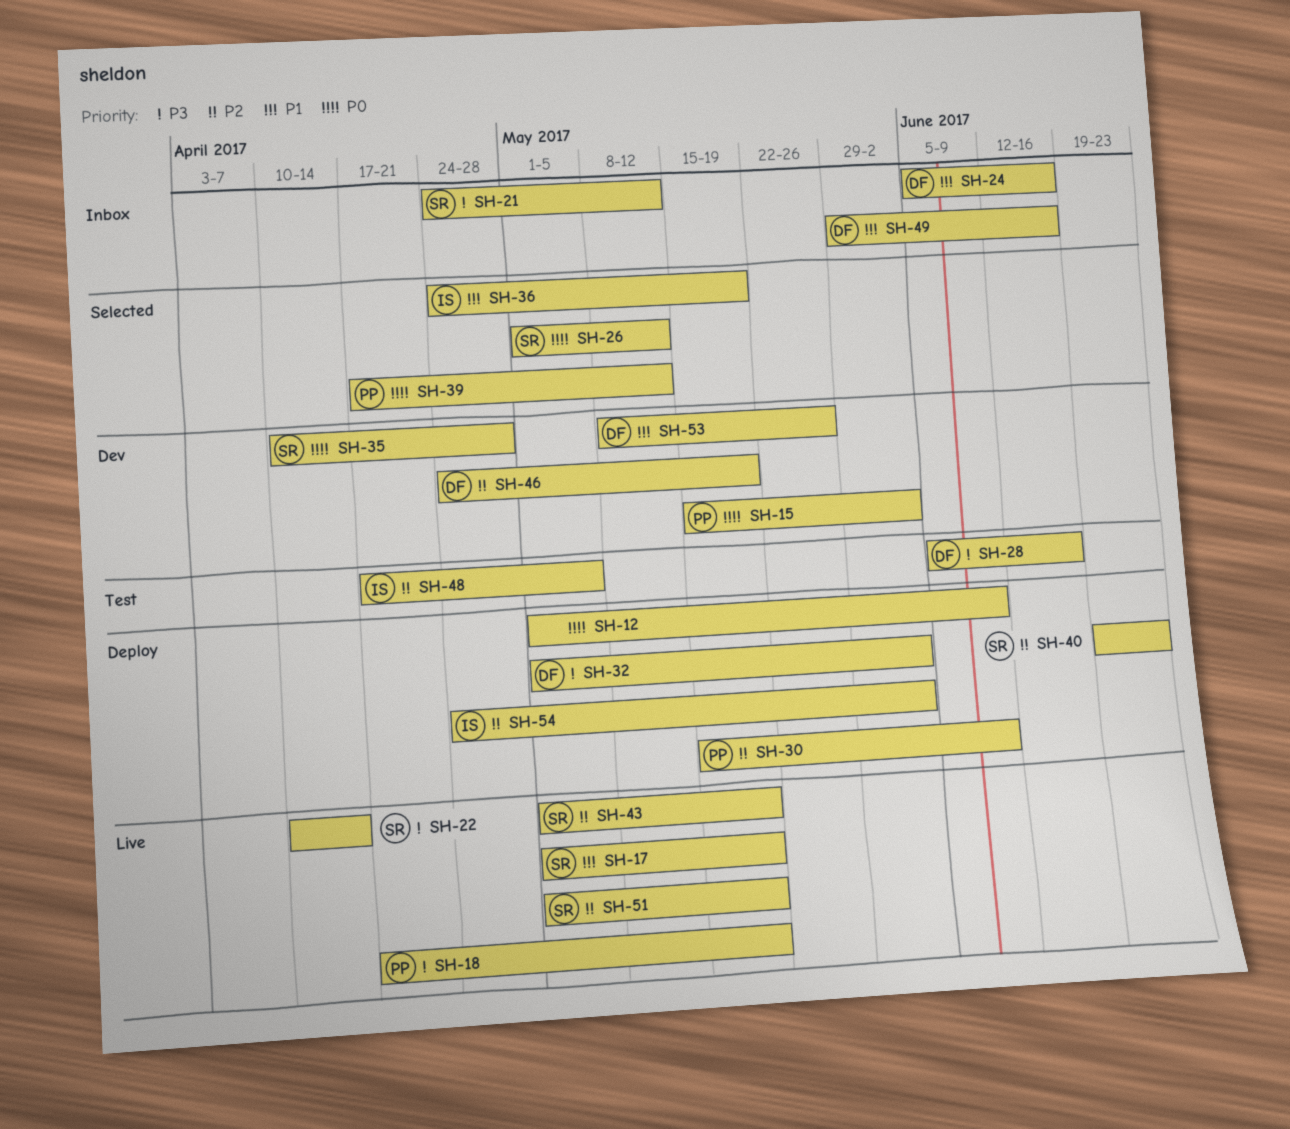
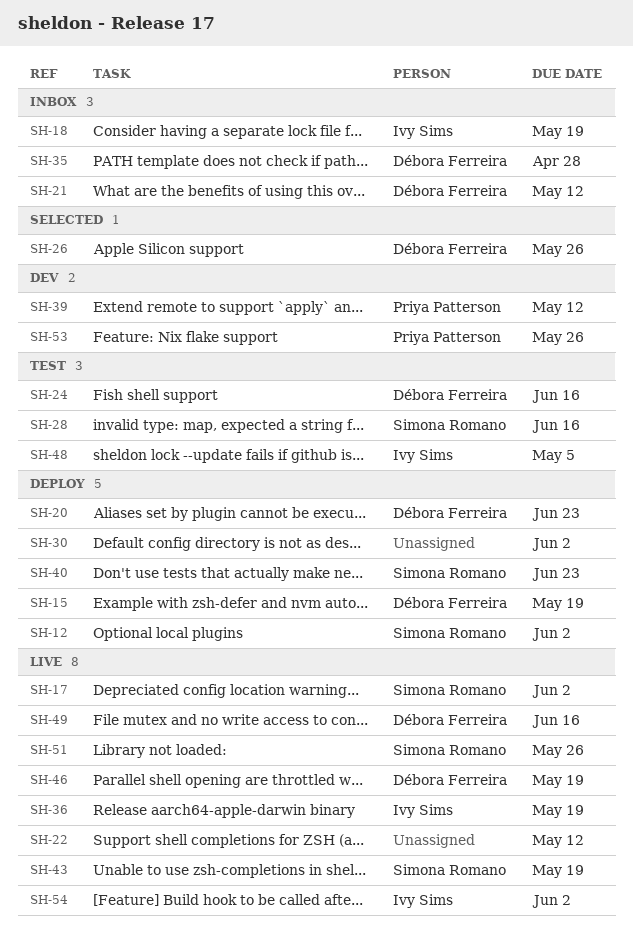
SH-12, owner: none -> Simona Romano
SH-12, due: Jun 9 -> Jun 2
SH-15, status: Dev -> Deploy
SH-15, owner: Priya Patterson -> Débora Ferreira
SH-15, due: Jun 2 -> May 19
SH-17, due: May 19 -> Jun 2
SH-18, status: Live -> Inbox
SH-18, owner: Priya Patterson -> Ivy Sims
SH-20: none -> present
SH-21, owner: Simona Romano -> Débora Ferreira
SH-22, owner: Simona Romano -> none
SH-22, due: Apr 14 -> May 12
SH-24, status: Inbox -> Test
SH-26, owner: Simona Romano -> Débora Ferreira
SH-26, due: May 12 -> May 26
SH-28, owner: Débora Ferreira -> Simona Romano
SH-30, owner: Priya Patterson -> none
SH-30, due: Jun 9 -> Jun 2
SH-32: present -> none
SH-35, status: Dev -> Inbox
SH-35, owner: Simona Romano -> Débora Ferreira
SH-36, status: Selected -> Live
SH-39, status: Selected -> Dev
SH-46, status: Dev -> Live
SH-49, status: Inbox -> Live
SH-51, due: May 19 -> May 26
SH-53, owner: Débora Ferreira -> Priya Patterson
SH-54, status: Deploy -> Live

